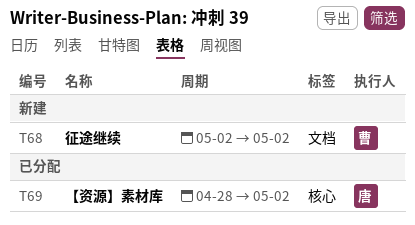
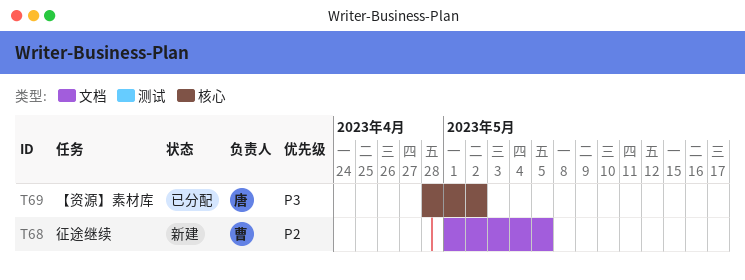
T68, start: May 2 -> May 1
T68, due: May 2 -> May 5

